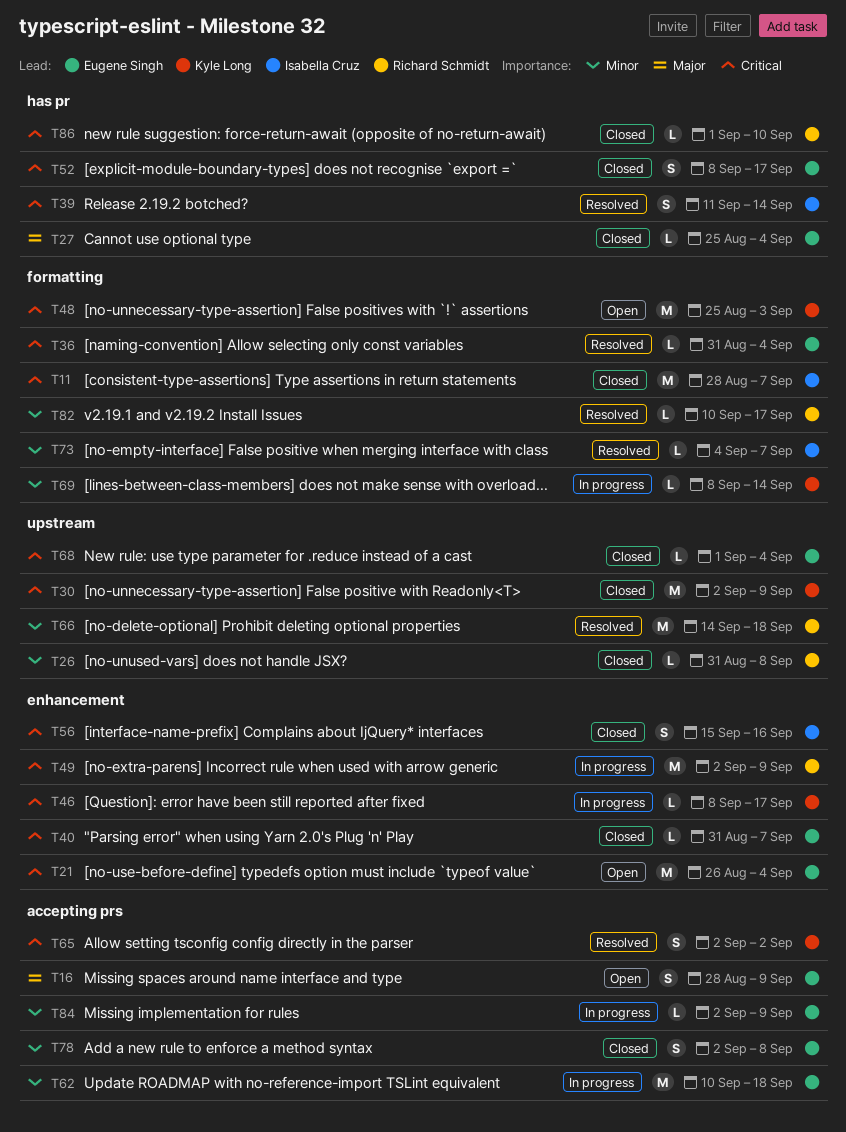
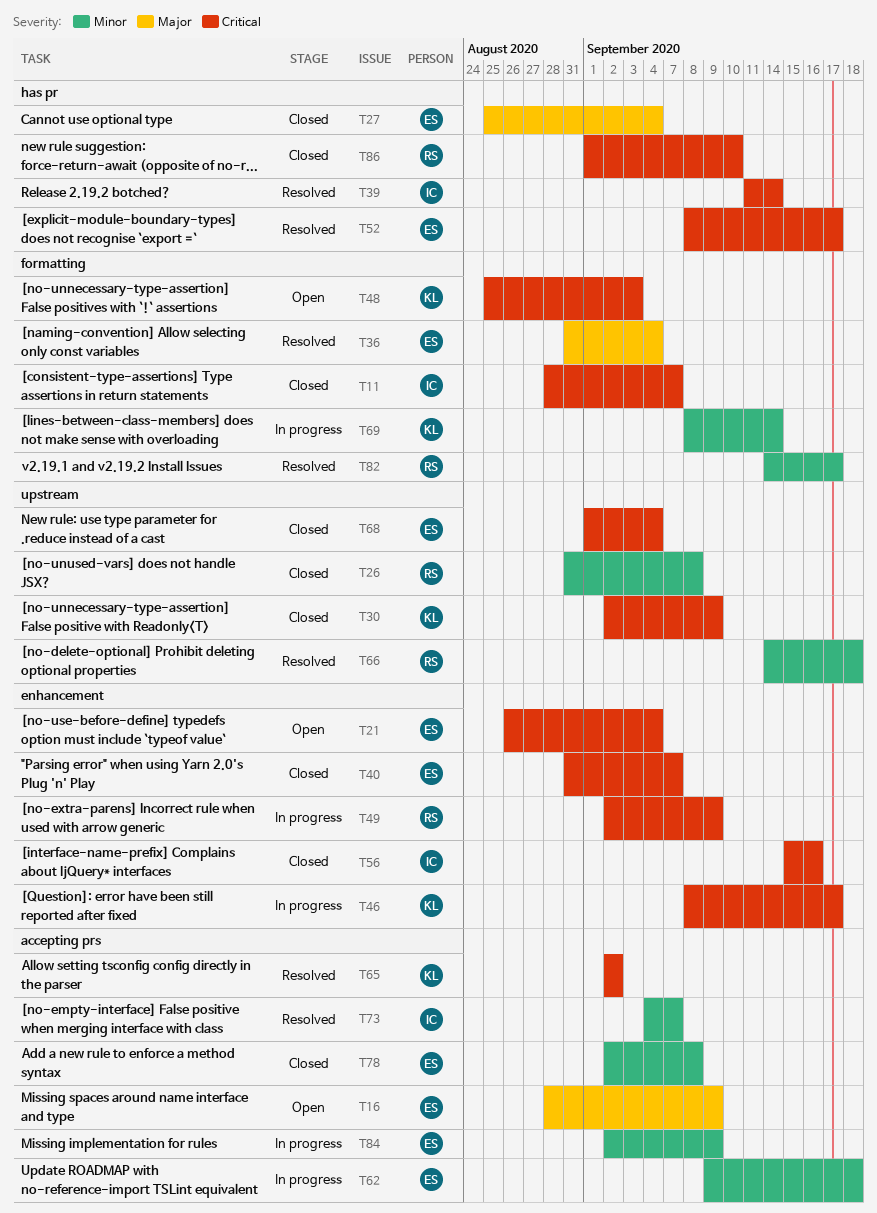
T36, priority: Critical -> Major
T52, status: Closed -> Resolved
T62, start: Sep 10 -> Sep 9
T73, label: formatting -> accepting prs
T82, start: Sep 10 -> Sep 14

